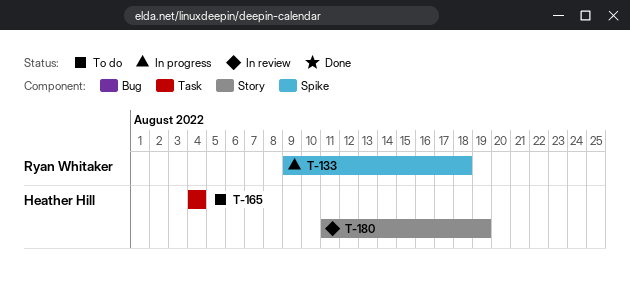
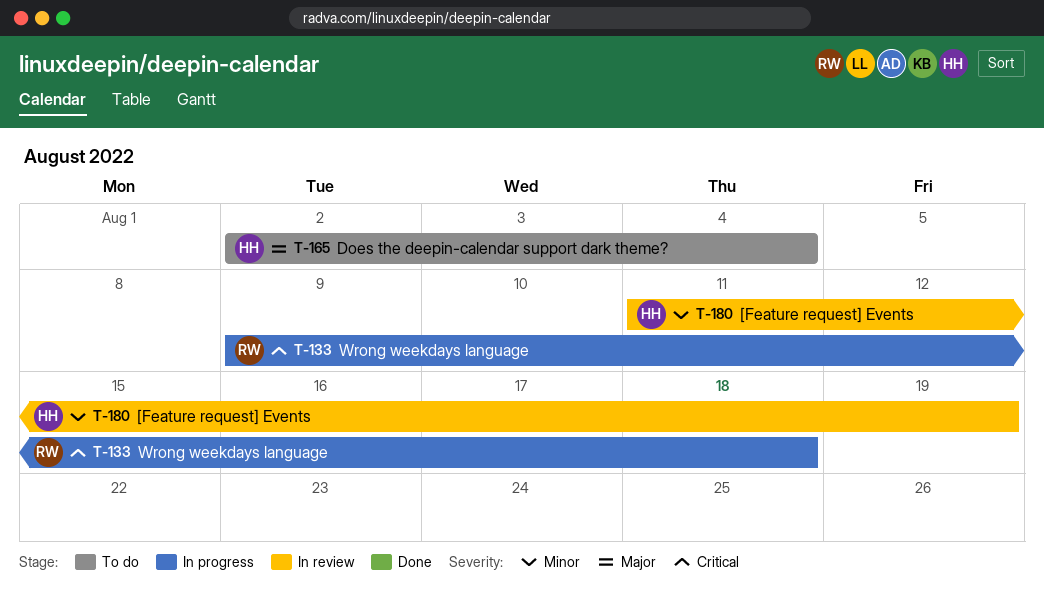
T-165, start: Aug 4 -> Aug 2

